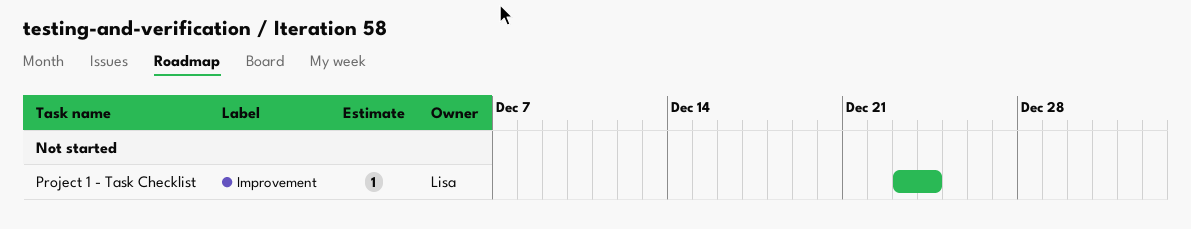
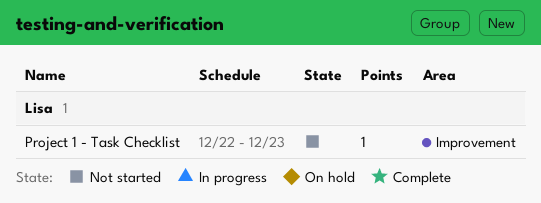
Project 1 - Task Checklist, start: Dec 23 -> Dec 22
Project 1 - Task Checklist, due: Dec 24 -> Dec 23

